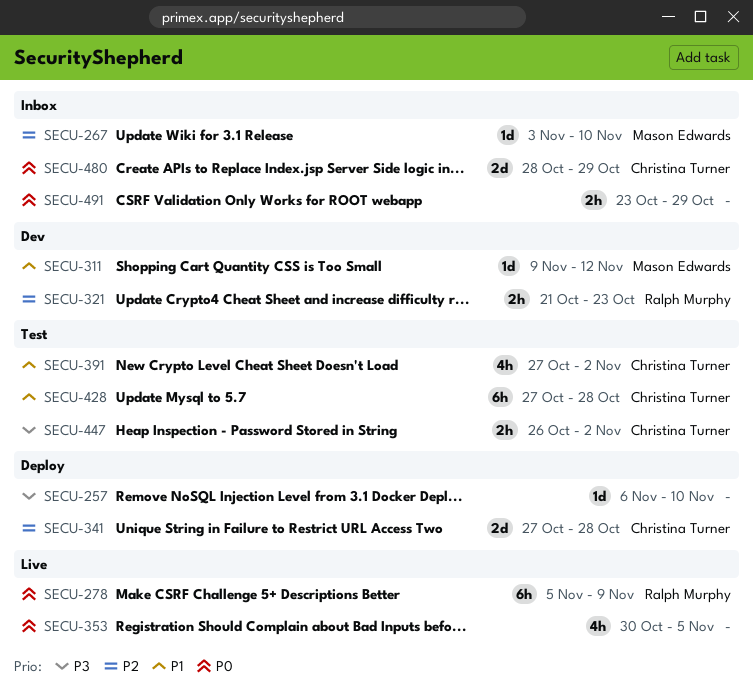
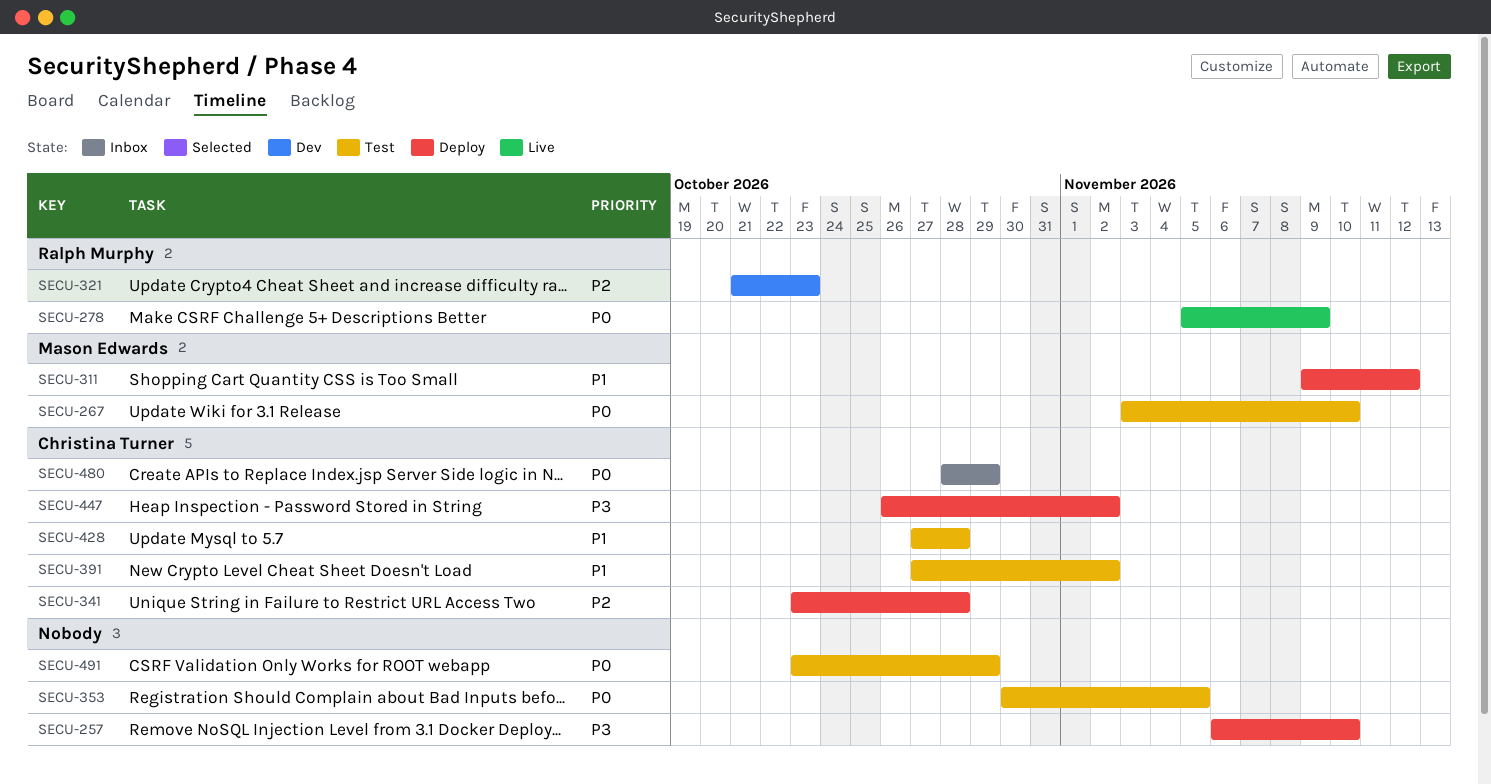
SECU-267, status: Inbox -> Test
SECU-267, priority: P2 -> P0
SECU-311, status: Dev -> Deploy
SECU-341, start: Oct 27 -> Oct 23
SECU-353, status: Live -> Test
SECU-447, status: Test -> Deploy
SECU-491, status: Inbox -> Test

